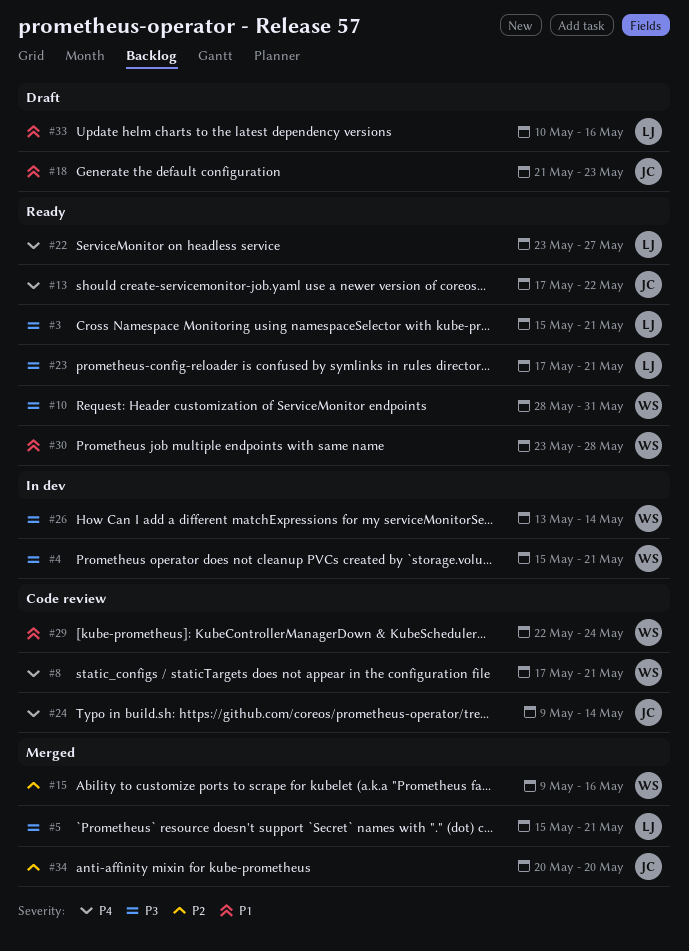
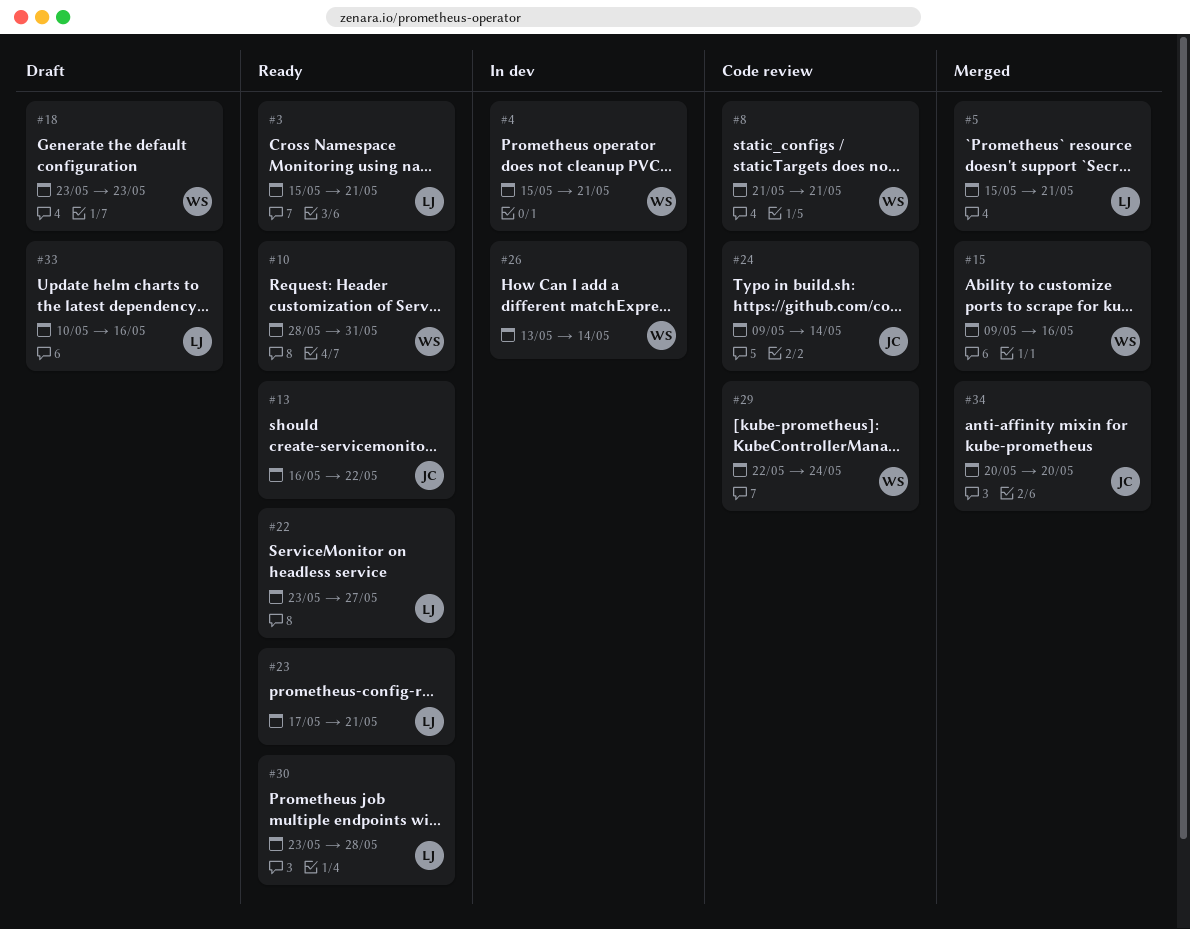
#8, start: May 17 -> May 21
#13, start: May 17 -> May 16
#18, owner: JC -> WS
#18, start: May 21 -> May 23
#30, owner: WS -> LJ

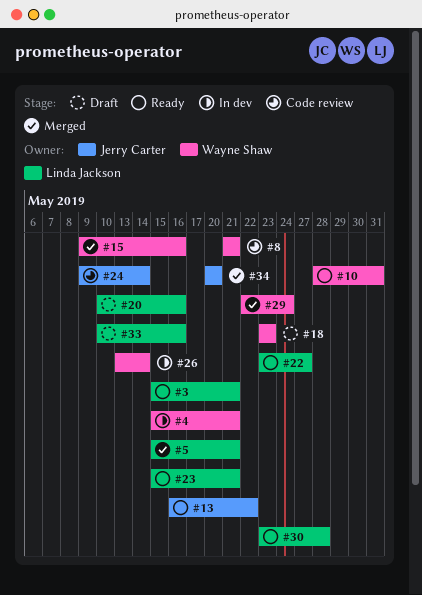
#20: none -> present
#23, start: May 17 -> May 15
#29, status: Code review -> Merged

